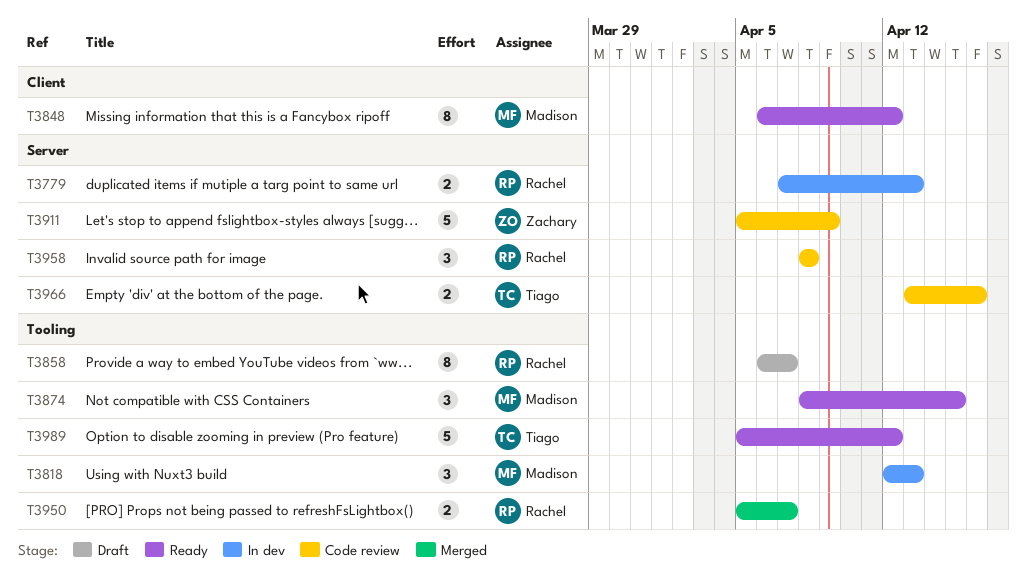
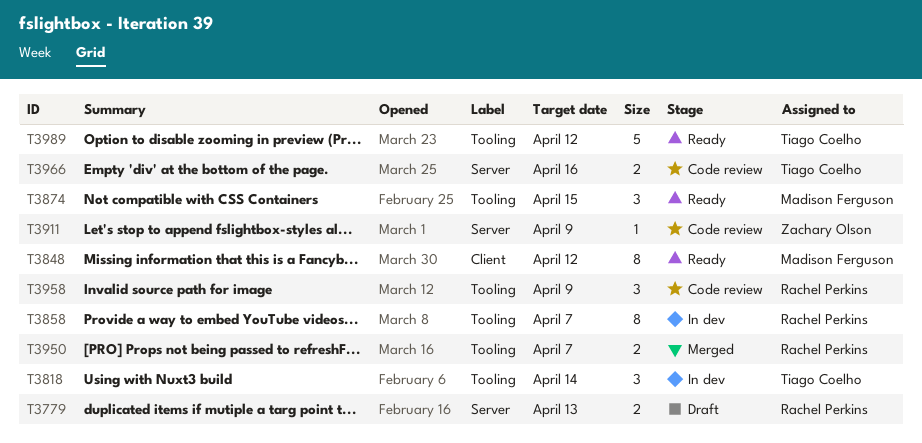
T3779, status: In dev -> Draft
T3818, owner: Madison Ferguson -> Tiago Coelho
T3818, due: Apr 13 -> Apr 14
T3858, status: Draft -> In dev
T3911, estimate: 5 -> 1
T3958, label: Server -> Tooling
T3958, due: Apr 8 -> Apr 9

